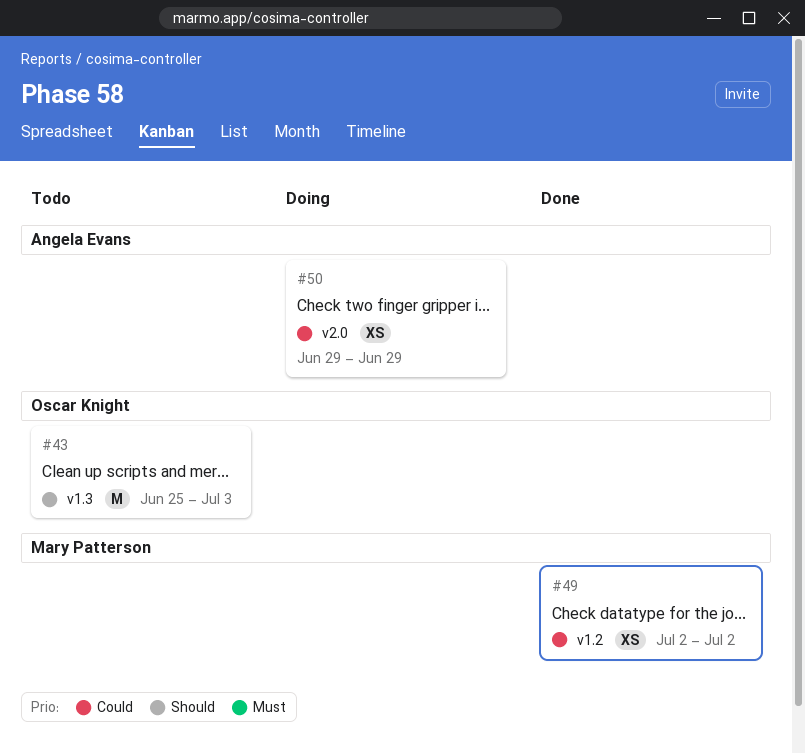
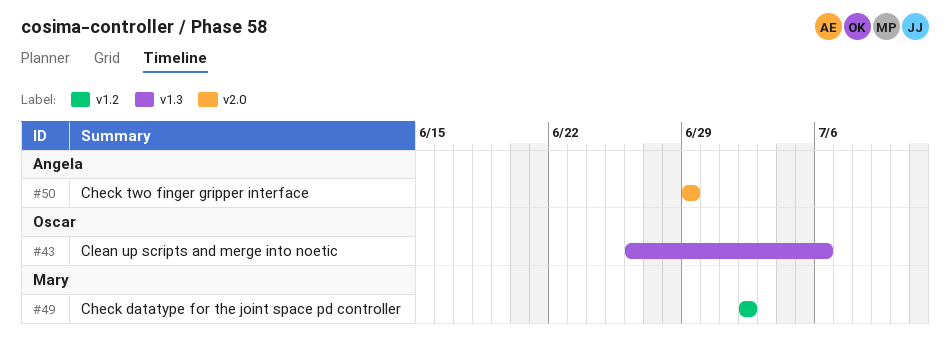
#43, start: Jun 25 -> Jun 26
#43, due: Jul 3 -> Jul 6

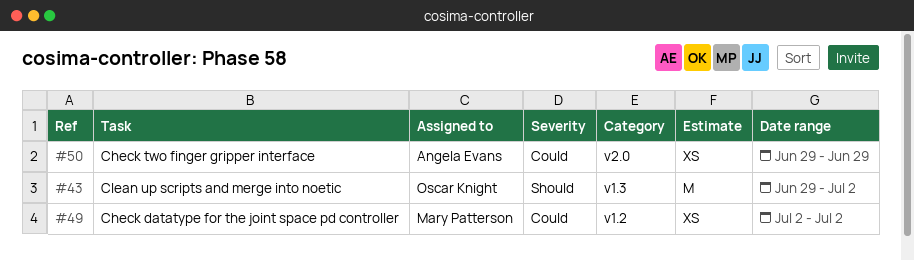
#43, start: Jun 26 -> Jun 29
#43, due: Jul 6 -> Jul 2

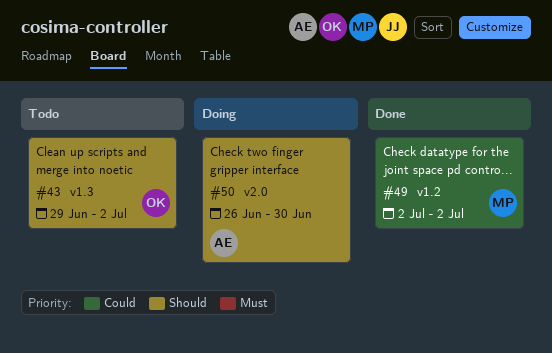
#50, priority: Could -> Should
#50, start: Jun 29 -> Jun 26
#50, due: Jun 29 -> Jun 30

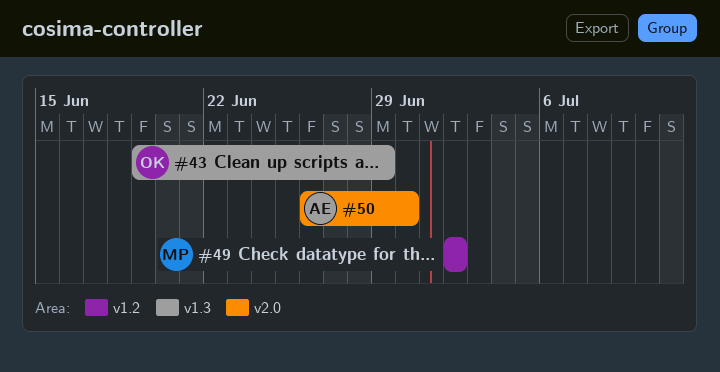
#43, start: Jun 29 -> Jun 19
#43, due: Jul 2 -> Jun 29

